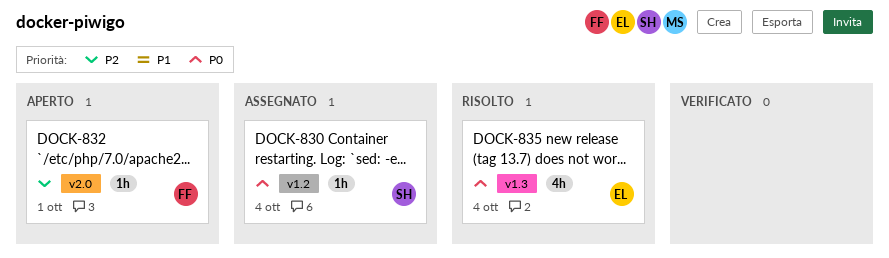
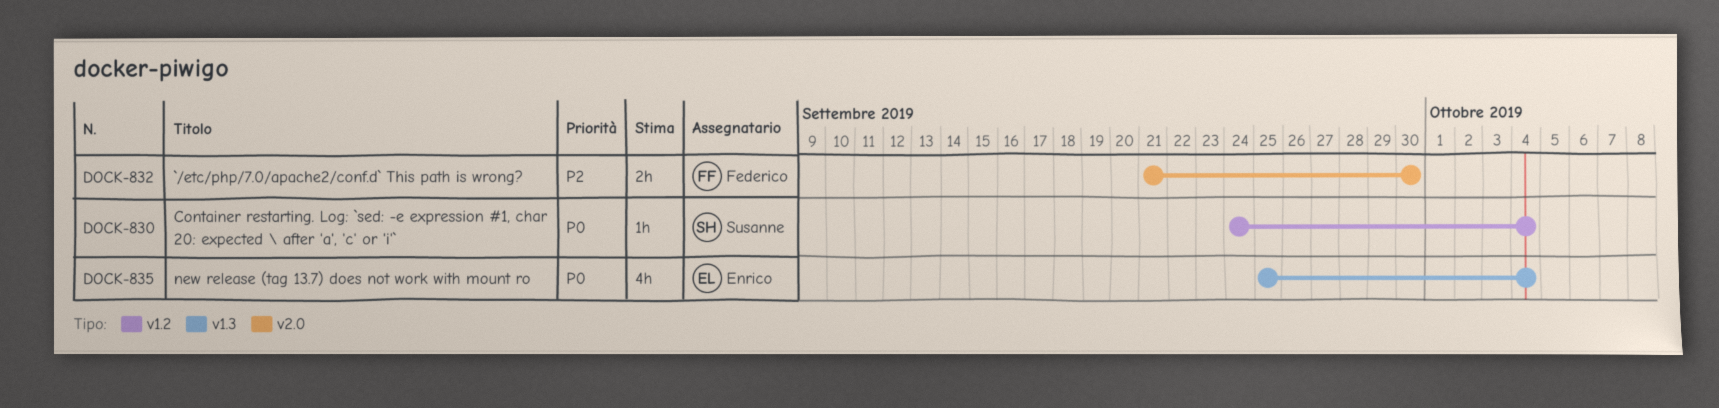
DOCK-832, estimate: 1h -> 2h
DOCK-832, due: Oct 1 -> Sep 30

